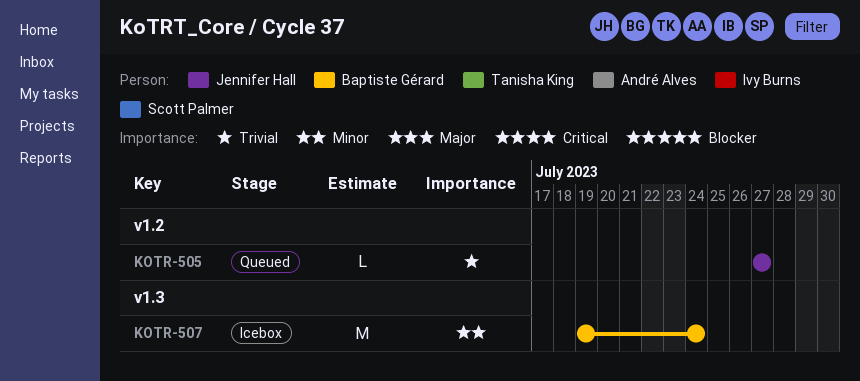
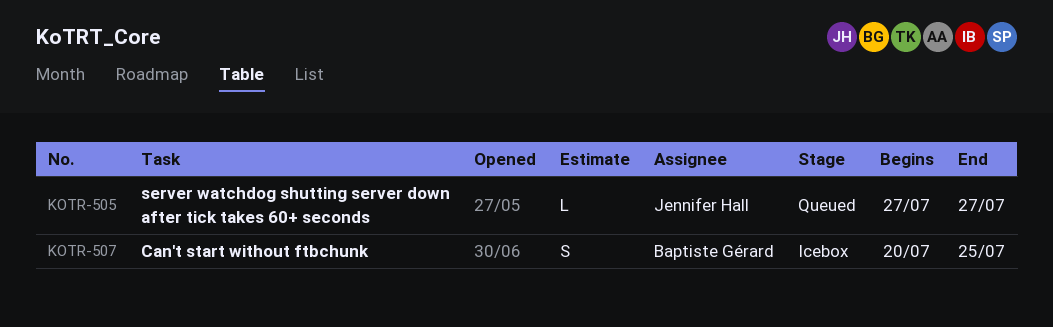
KOTR-507, estimate: M -> S
KOTR-507, start: Jul 19 -> Jul 20
KOTR-507, due: Jul 24 -> Jul 25

